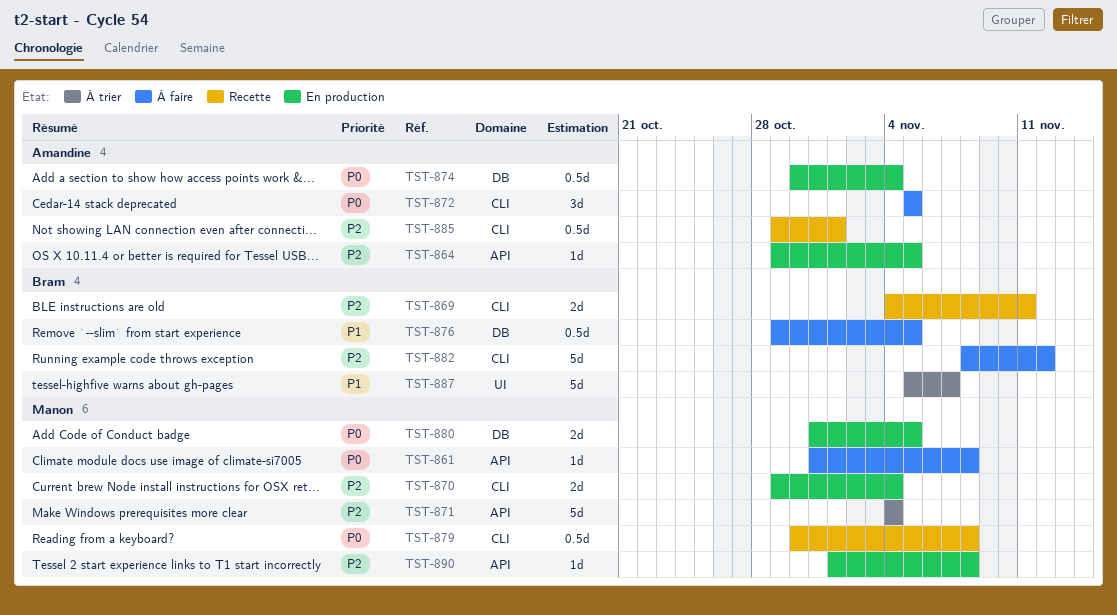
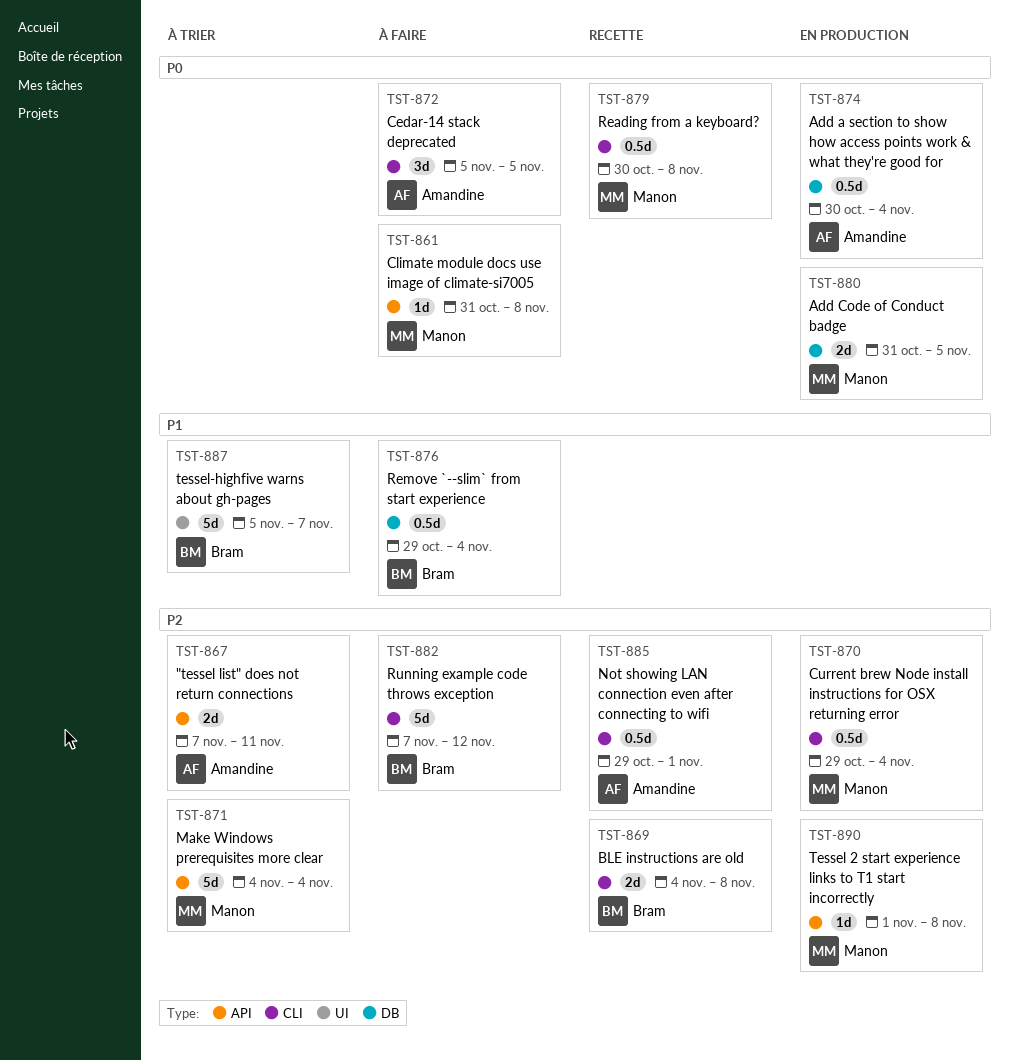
TST-864: present -> none
TST-867: none -> present
TST-869, due: Nov 11 -> Nov 8
TST-870, estimate: 2d -> 0.5d
TST-876, due: Nov 5 -> Nov 4
TST-882, start: Nov 8 -> Nov 7

